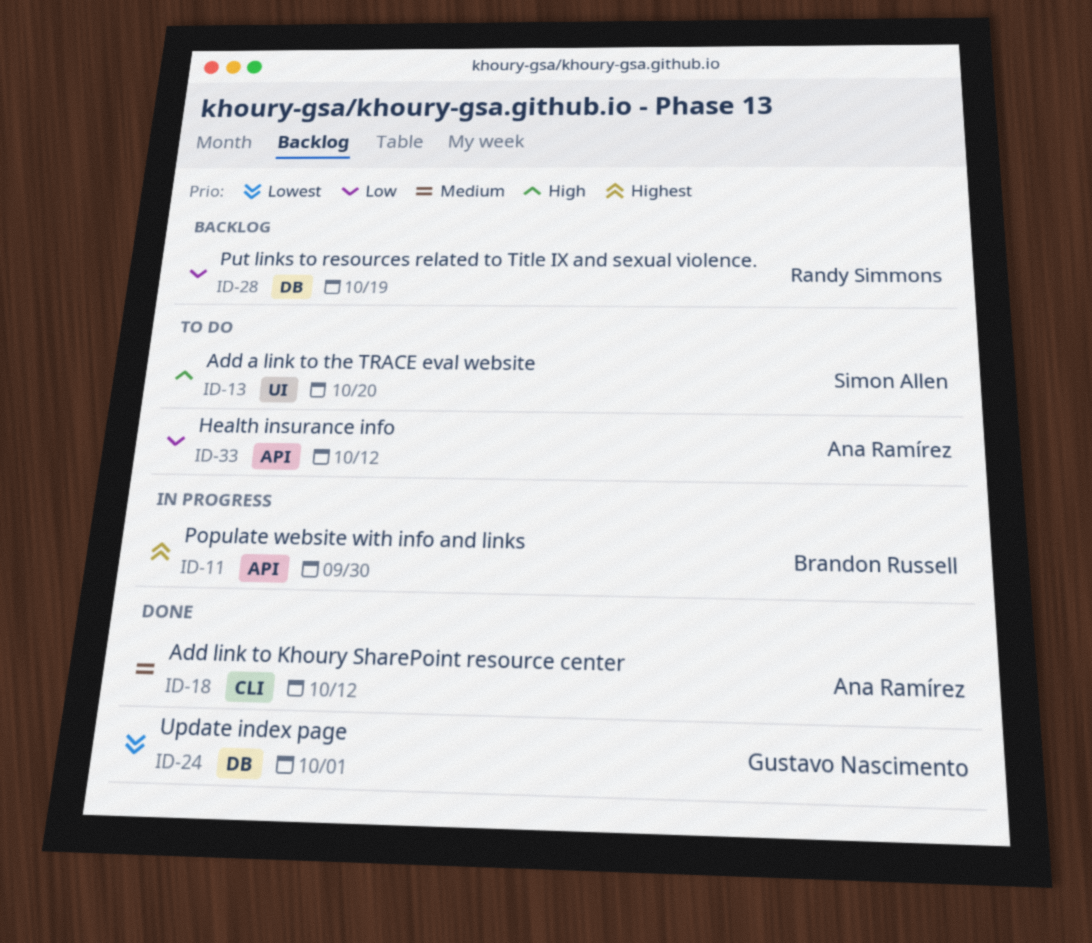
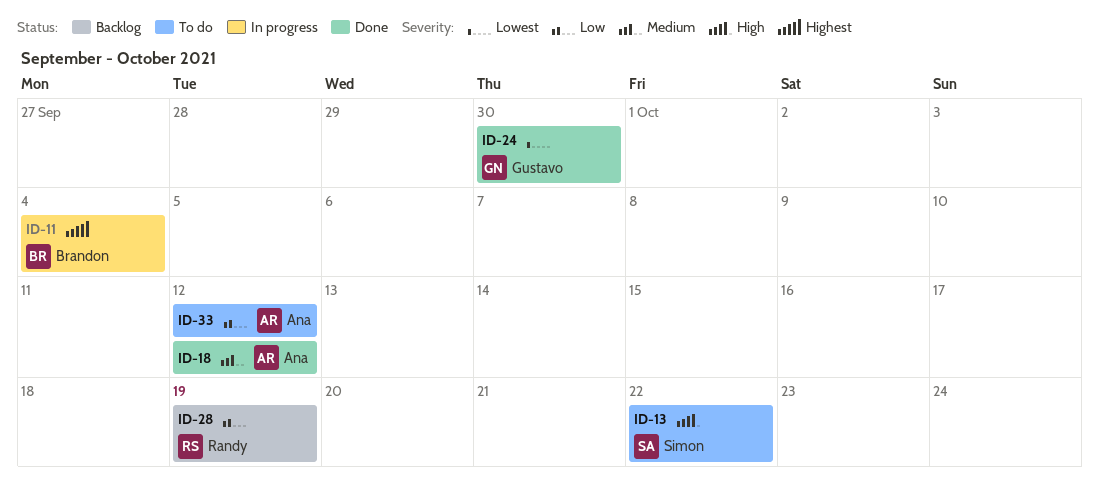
ID-11, due: Sep 30 -> Oct 4
ID-13, due: Oct 20 -> Oct 22
ID-24, due: Oct 1 -> Sep 30

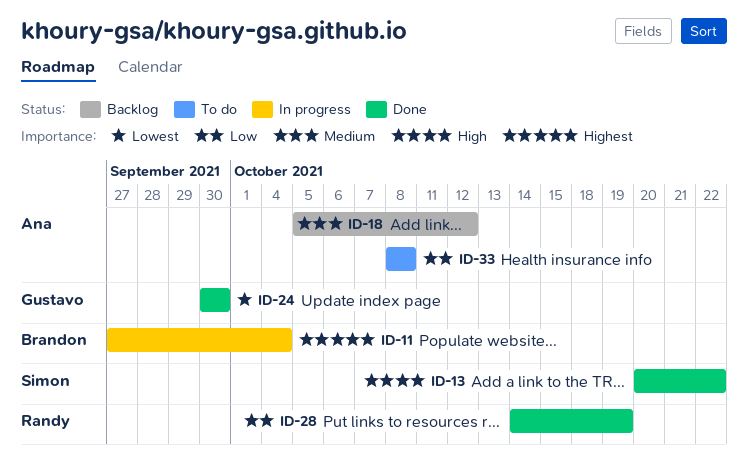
ID-13, status: To do -> Done
ID-18, status: Done -> Backlog
ID-28, status: Backlog -> Done
ID-33, due: Oct 12 -> Oct 8

